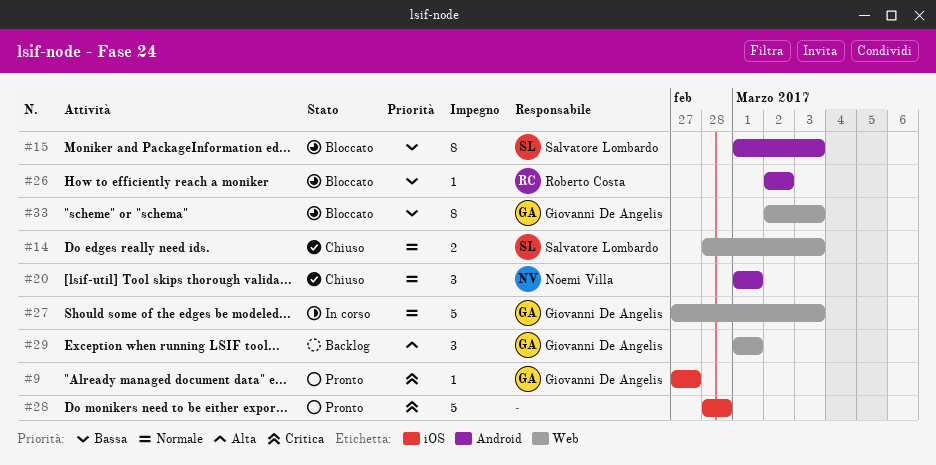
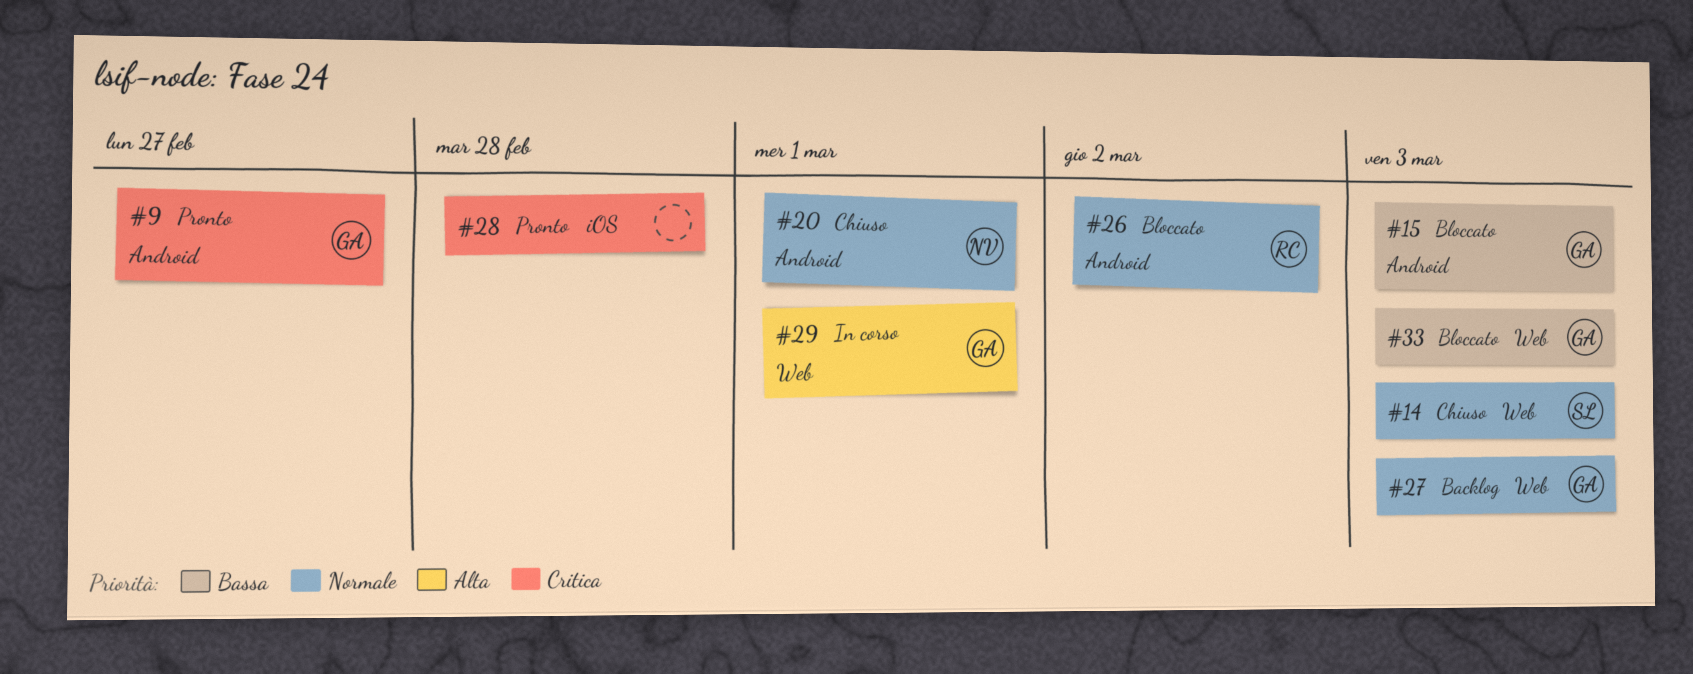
#9, label: iOS -> Android
#15, owner: Salvatore Lombardo -> Giovanni De Angelis
#26, priority: Bassa -> Normale
#27, status: In corso -> Backlog
#29, status: Backlog -> In corso

